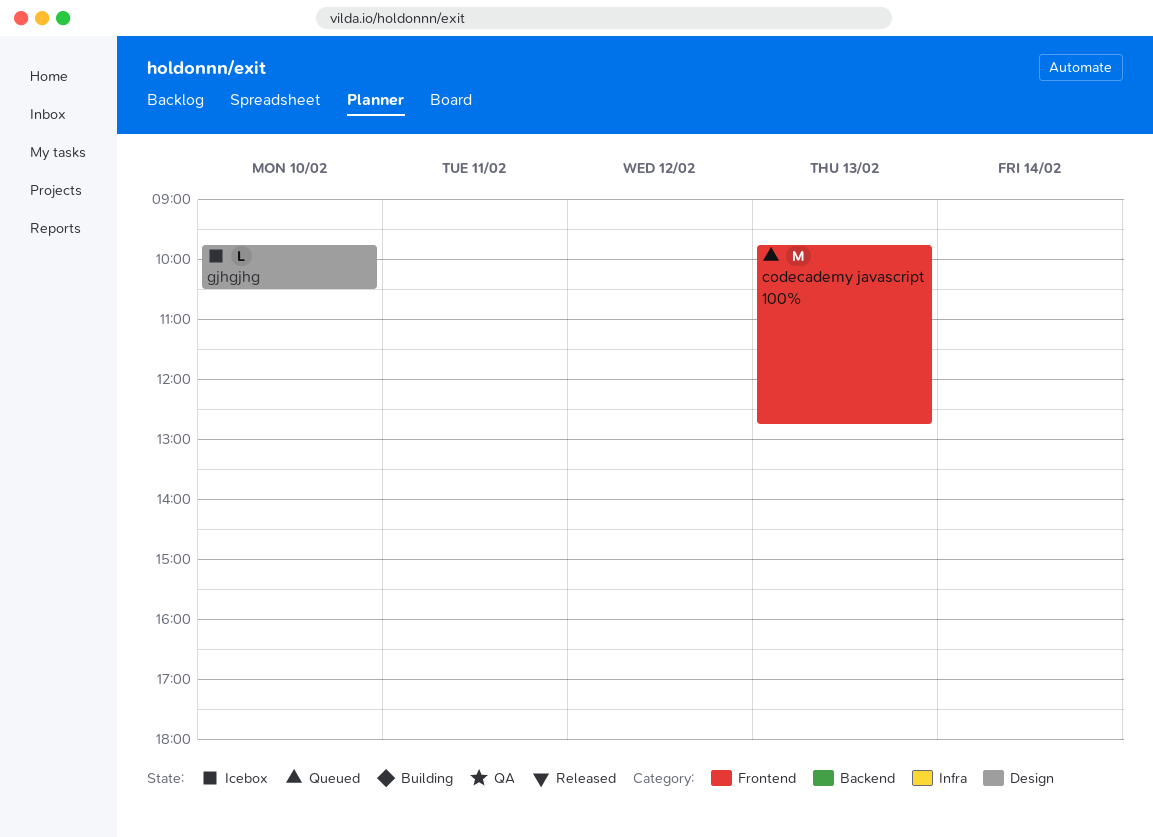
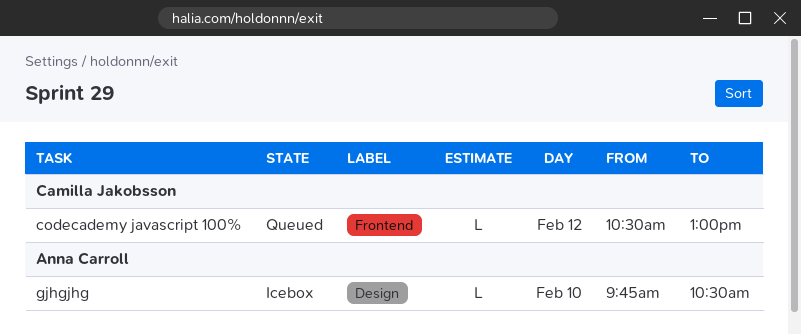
codecademy javascript 100%, estimate: M -> L
codecademy javascript 100%, day: Feb 13 -> Feb 12
codecademy javascript 100%, begins: 09:45 -> 10:30
codecademy javascript 100%, ends: 12:45 -> 13:00

